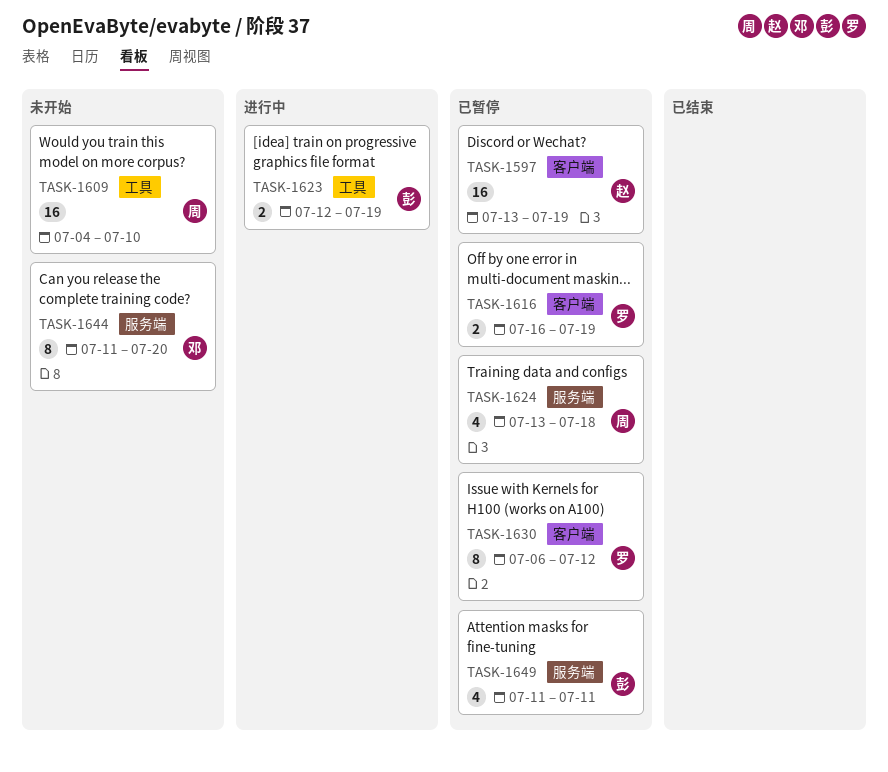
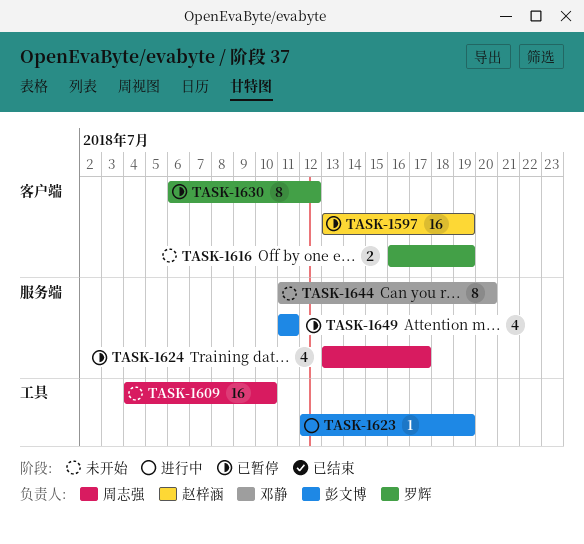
TASK-1616, status: 已暂停 -> 未开始
TASK-1623, estimate: 2 -> 1
TASK-1624, due: Jul 18 -> Jul 17

